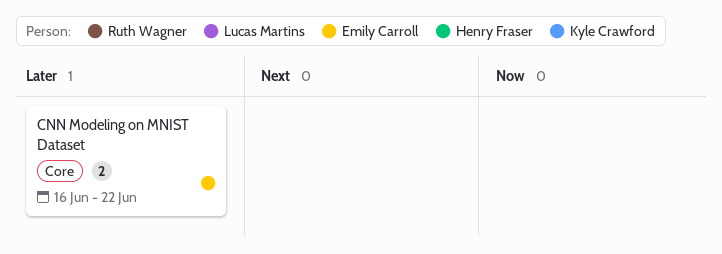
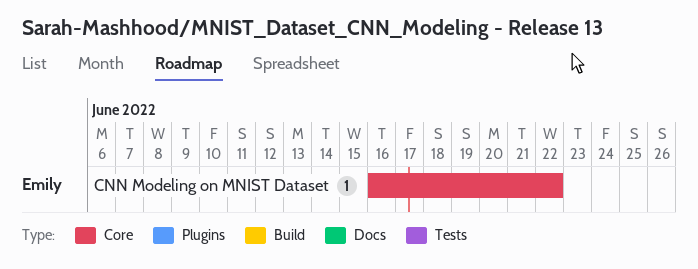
CNN Modeling on MNIST Dataset, estimate: 2 -> 1

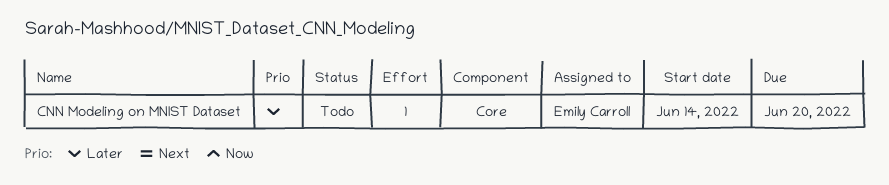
CNN Modeling on MNIST Dataset, start: Jun 16 -> Jun 14
CNN Modeling on MNIST Dataset, due: Jun 22 -> Jun 20

